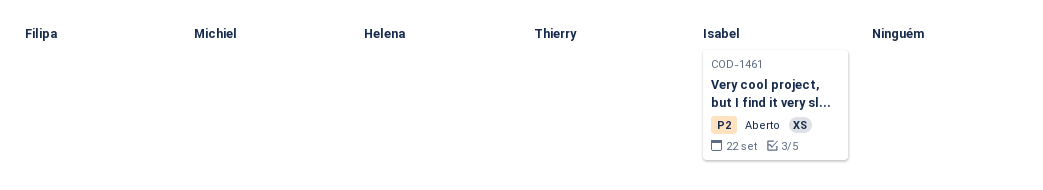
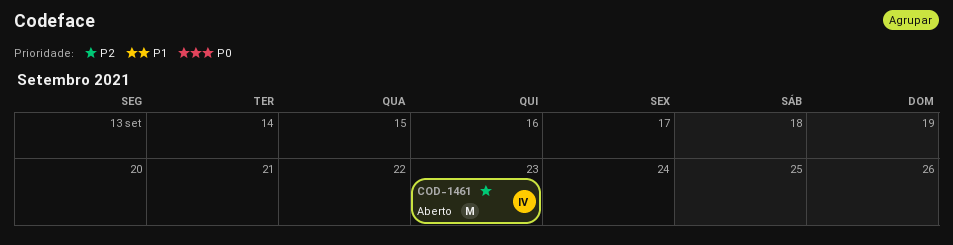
COD-1461, estimate: XS -> M
COD-1461, due: Sep 22 -> Sep 23

